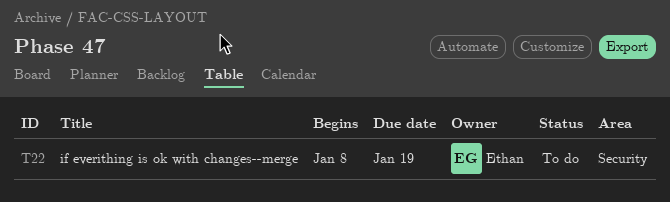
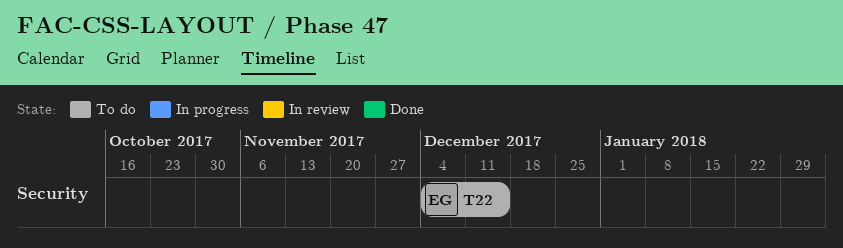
T22, start: Jan 8 -> Dec 4
T22, due: Jan 19 -> Dec 15

